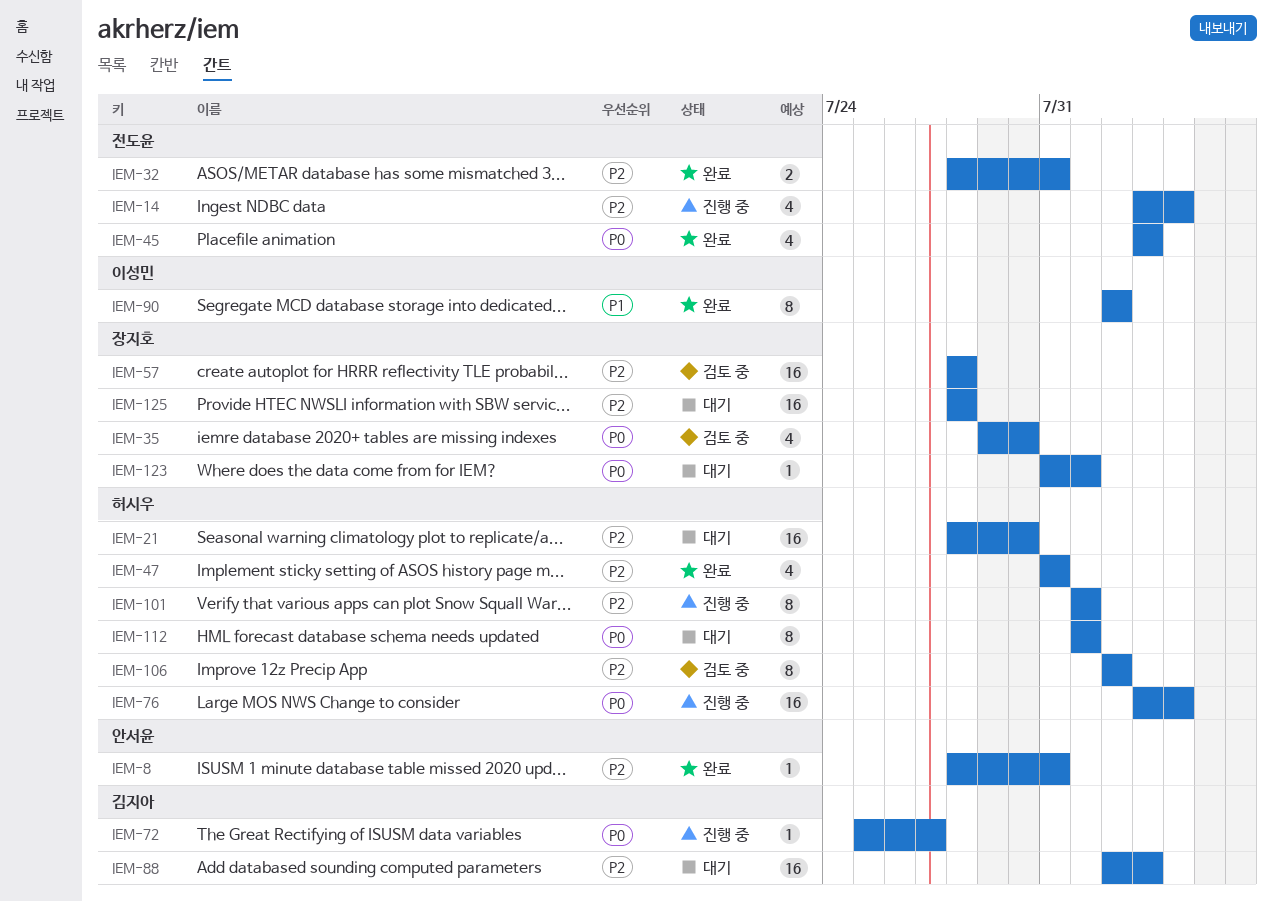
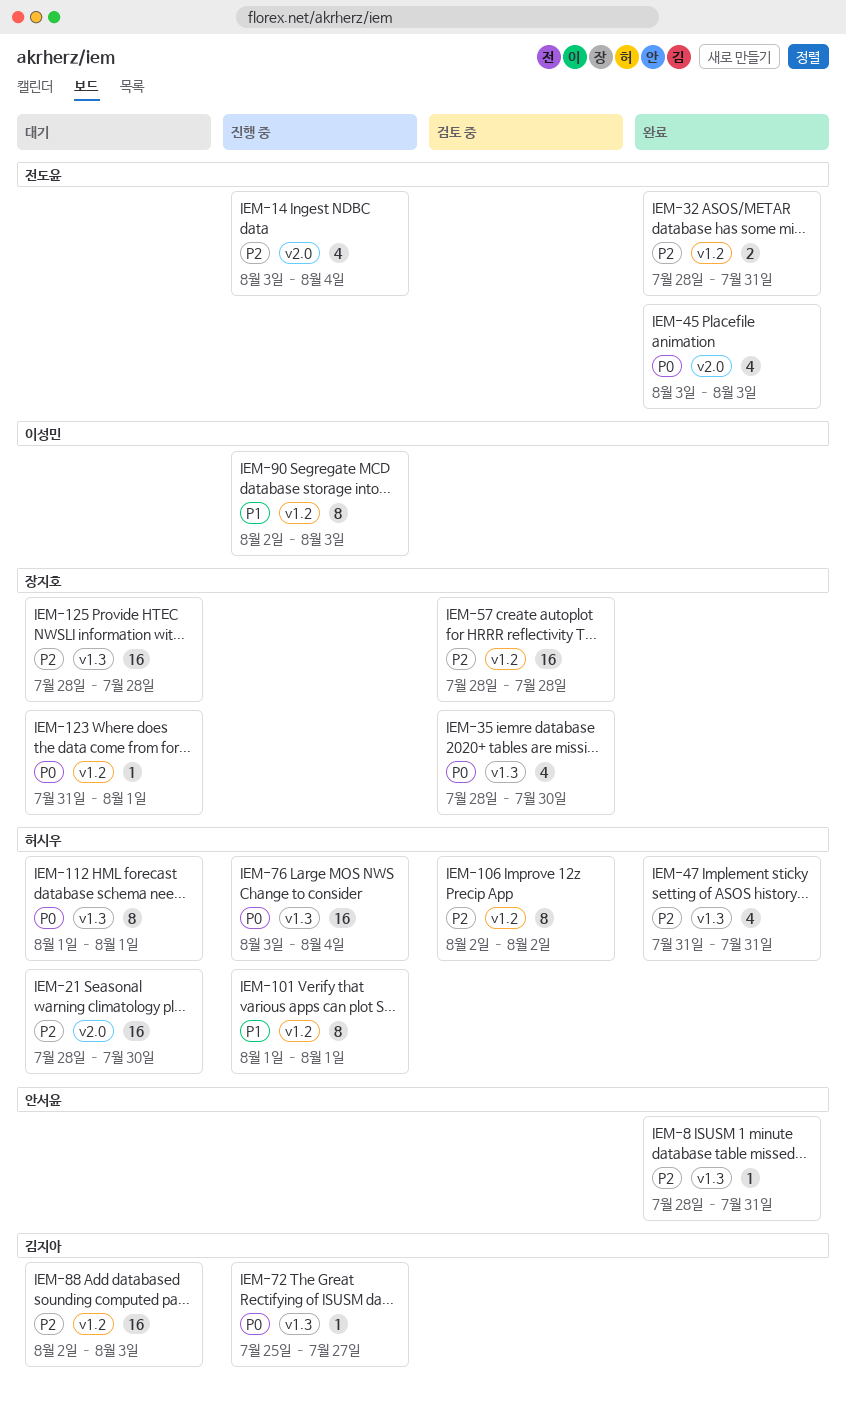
IEM-35, start: Jul 29 -> Jul 28
IEM-90, status: 완료 -> 진행 중
IEM-90, due: Aug 2 -> Aug 3
IEM-101, priority: P2 -> P1

